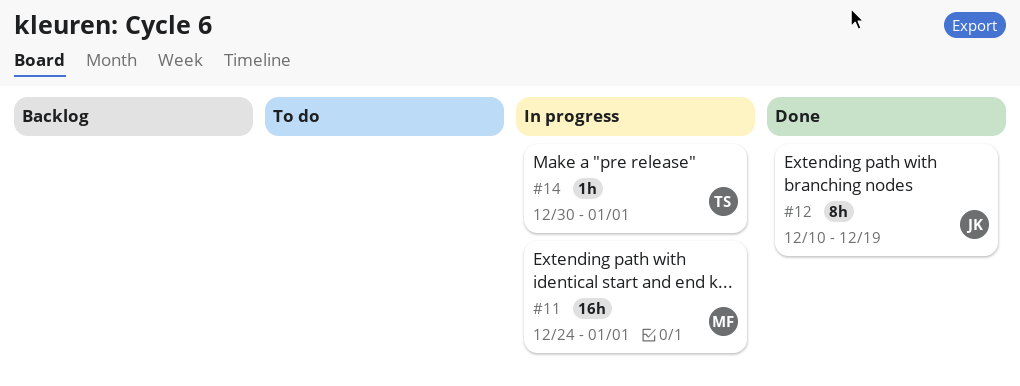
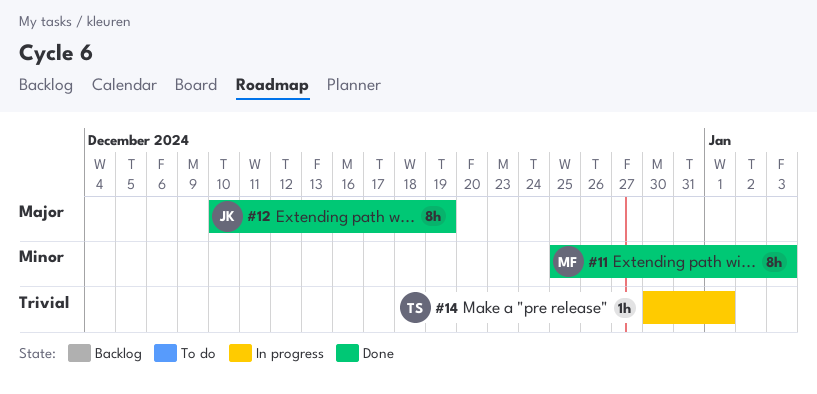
#11, status: In progress -> Done
#11, estimate: 16h -> 8h
#11, start: Dec 24 -> Dec 25
#11, due: Jan 1 -> Jan 3

